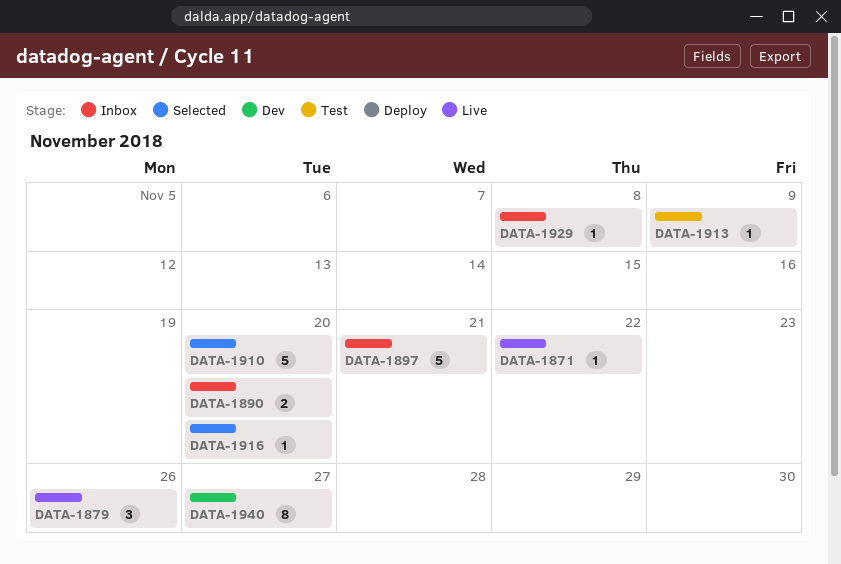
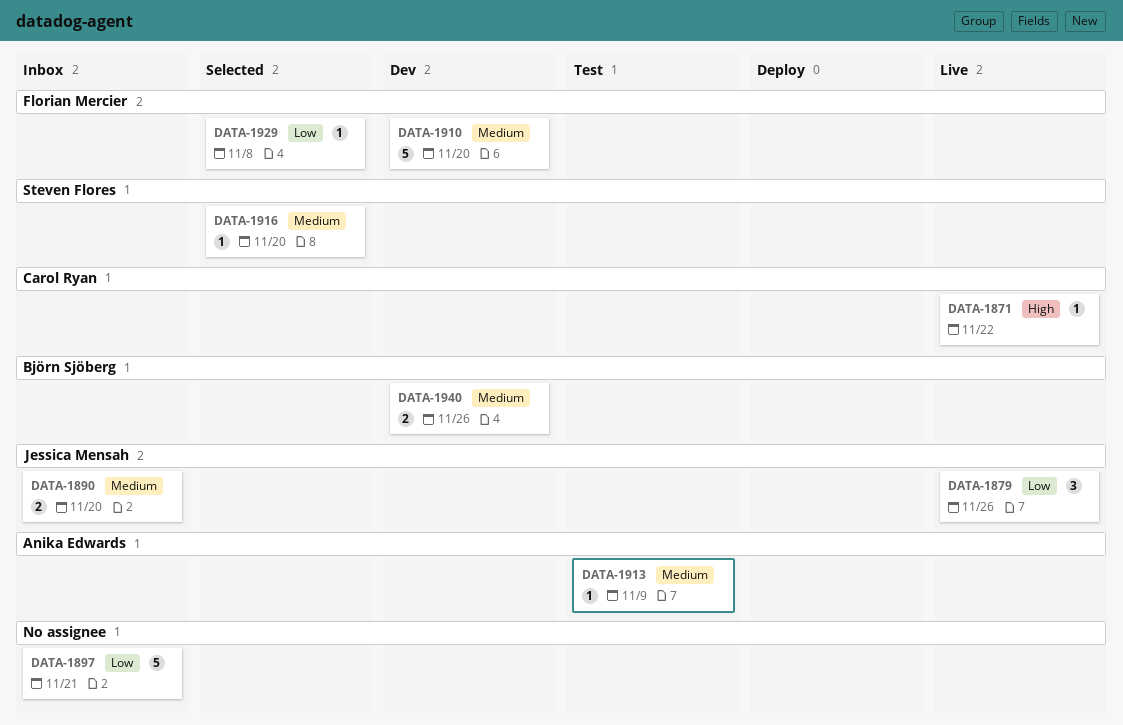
DATA-1910, status: Selected -> Dev
DATA-1929, status: Inbox -> Selected
DATA-1940, estimate: 8 -> 2
DATA-1940, due: Nov 27 -> Nov 26

